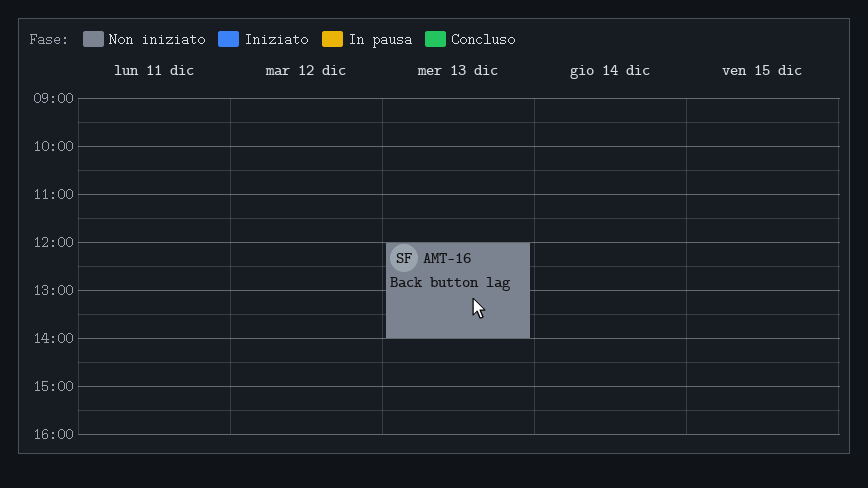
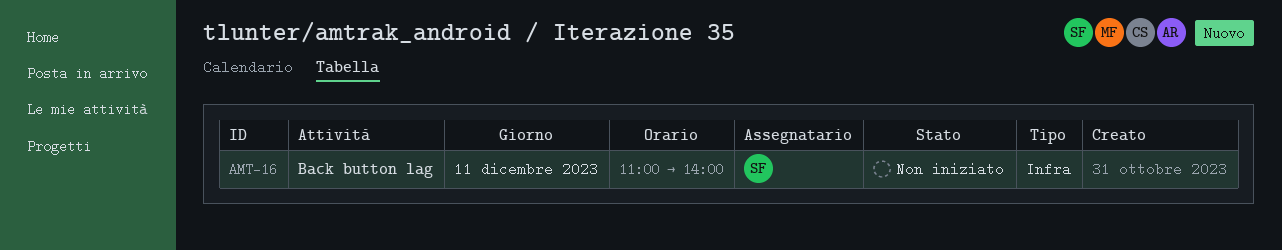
AMT-16, day: Dec 13 -> Dec 11
AMT-16, begins: 12:00 -> 11:00

